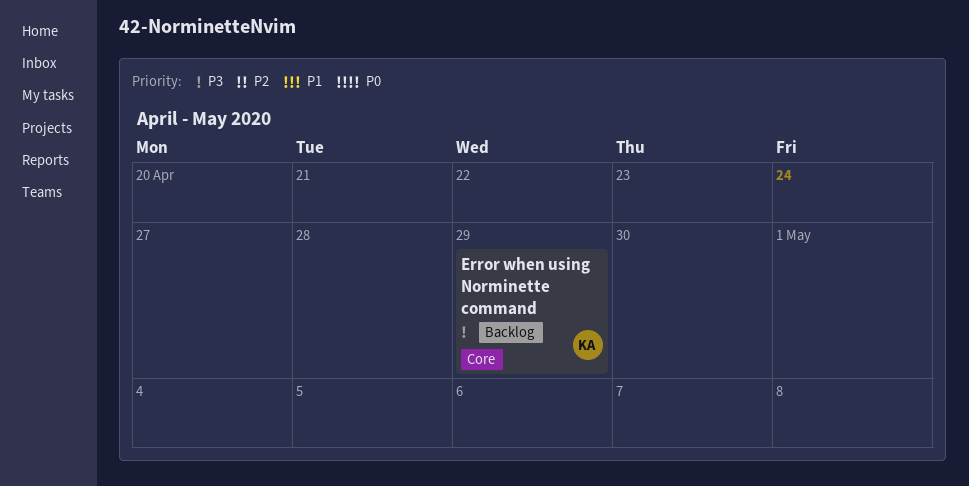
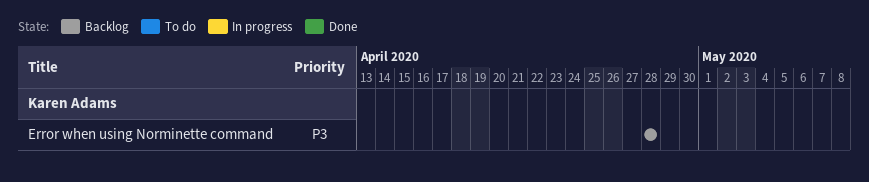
Error when using Norminette command, due: Apr 29 -> Apr 28

